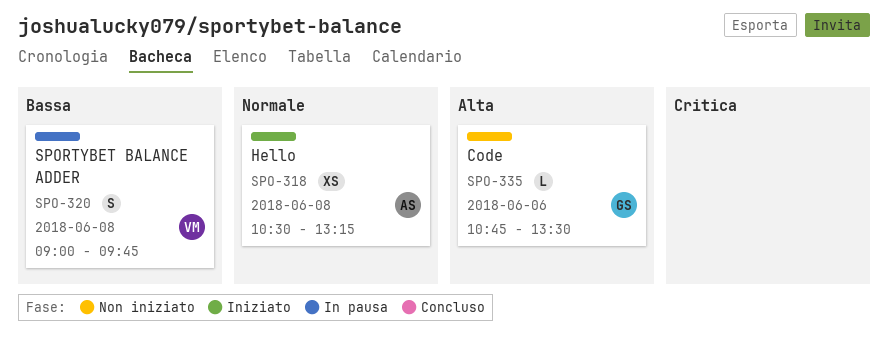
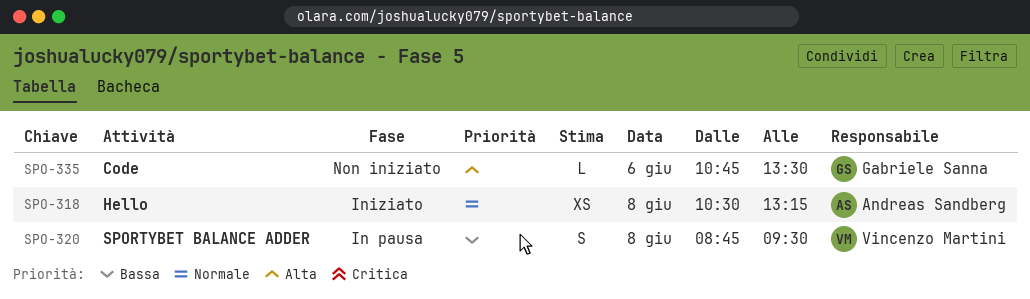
SPO-320, begins: 09:00 -> 08:45
SPO-320, ends: 09:45 -> 09:30

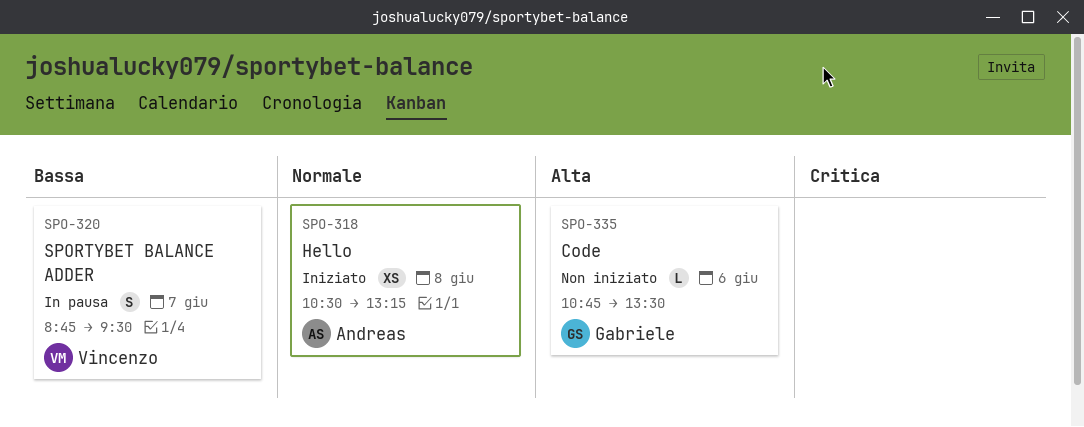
SPO-320, day: Jun 8 -> Jun 7

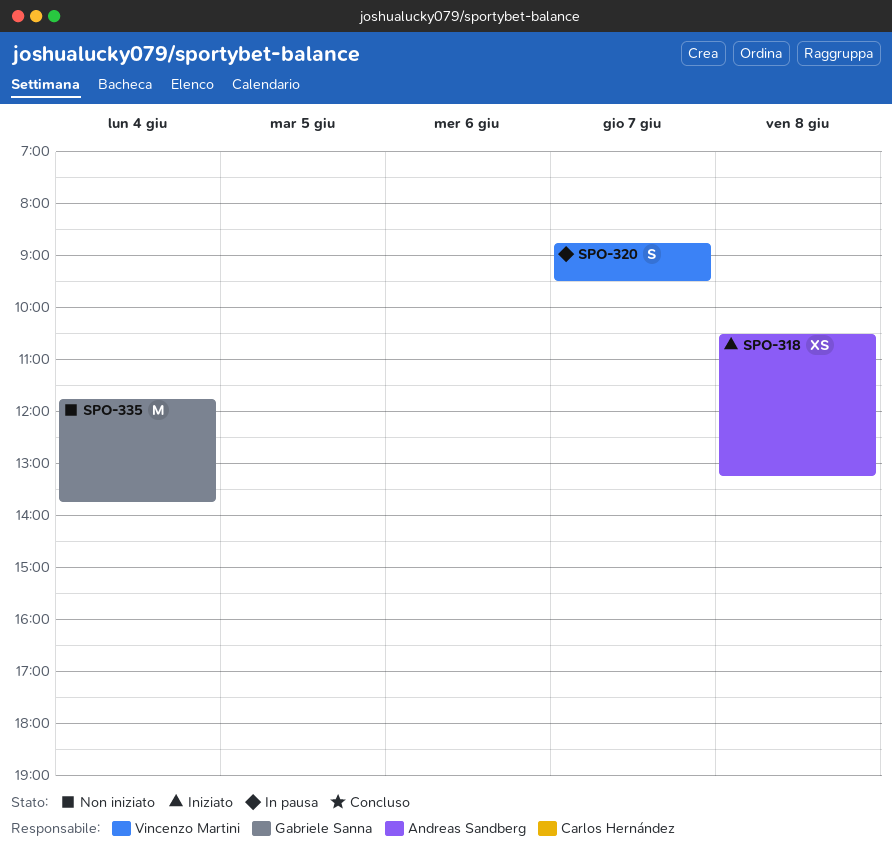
SPO-335, estimate: L -> M
SPO-335, day: Jun 6 -> Jun 4
SPO-335, begins: 10:45 -> 11:45
SPO-335, ends: 13:30 -> 13:45

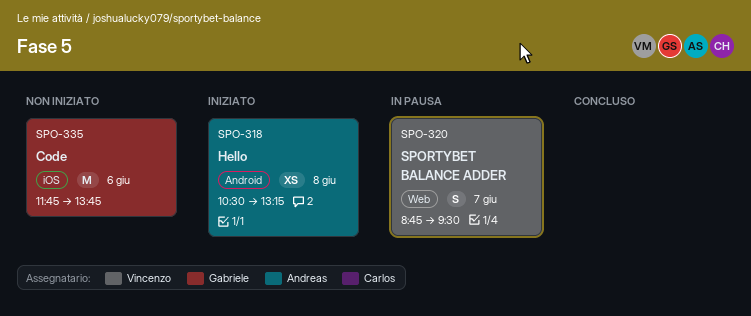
SPO-335, day: Jun 4 -> Jun 6

